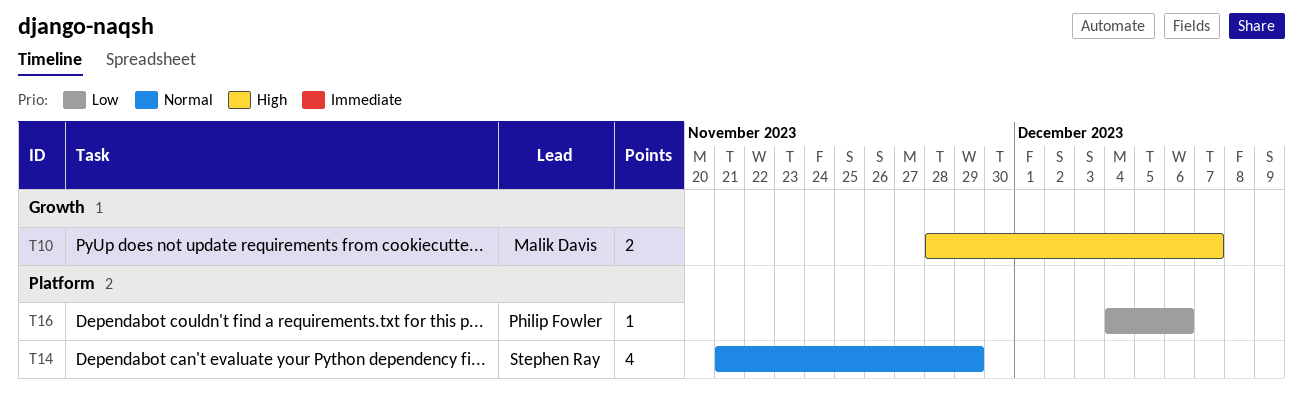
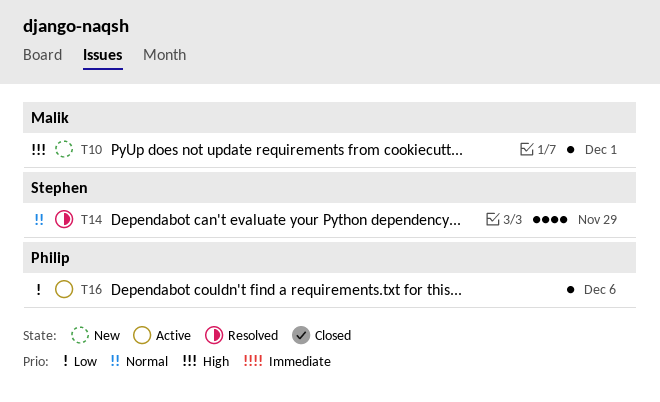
T10, estimate: 2 -> 1
T10, due: Dec 7 -> Dec 1

